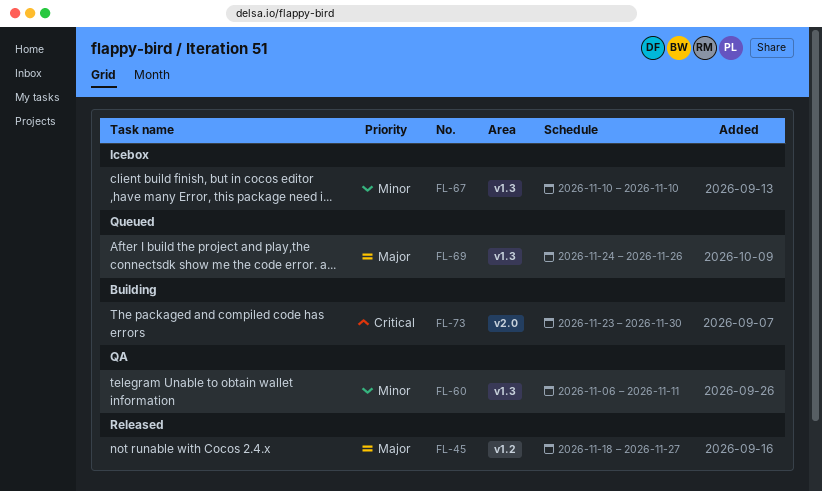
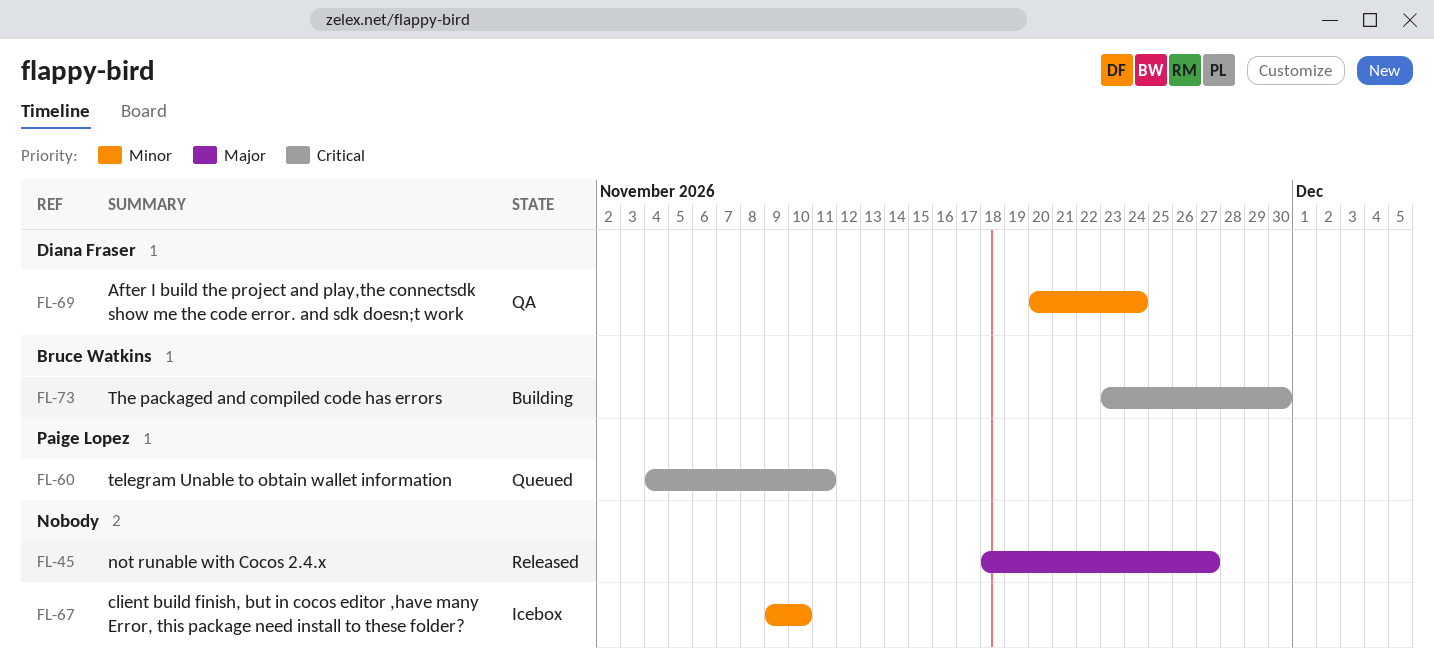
FL-60, status: QA -> Queued
FL-60, priority: Minor -> Critical
FL-60, start: Nov 6 -> Nov 4
FL-67, start: Nov 10 -> Nov 9
FL-69, status: Queued -> QA
FL-69, priority: Major -> Minor
FL-69, start: Nov 24 -> Nov 20
FL-69, due: Nov 26 -> Nov 24

